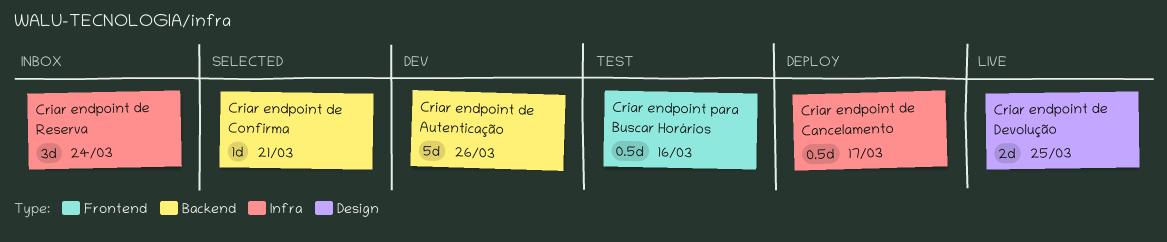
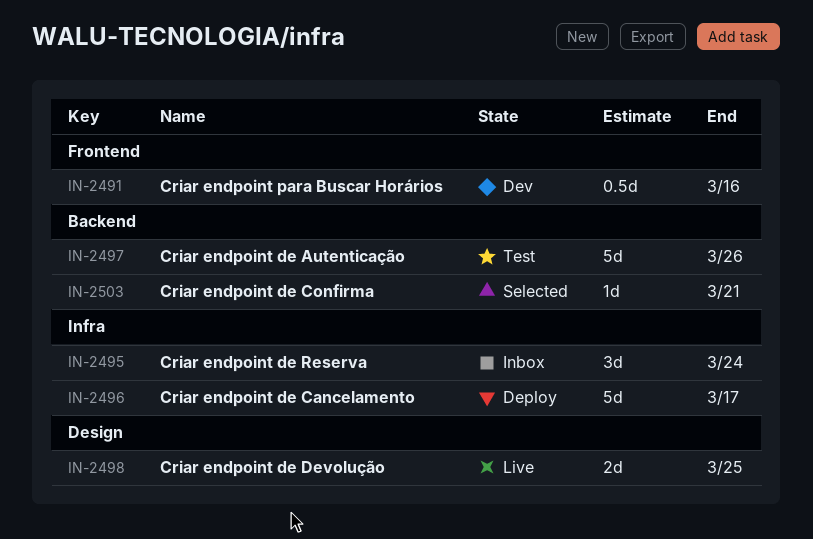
Criar endpoint de Autenticação, status: Dev -> Test
Criar endpoint de Cancelamento, estimate: 0.5d -> 5d
Criar endpoint para Buscar Horários, status: Test -> Dev

